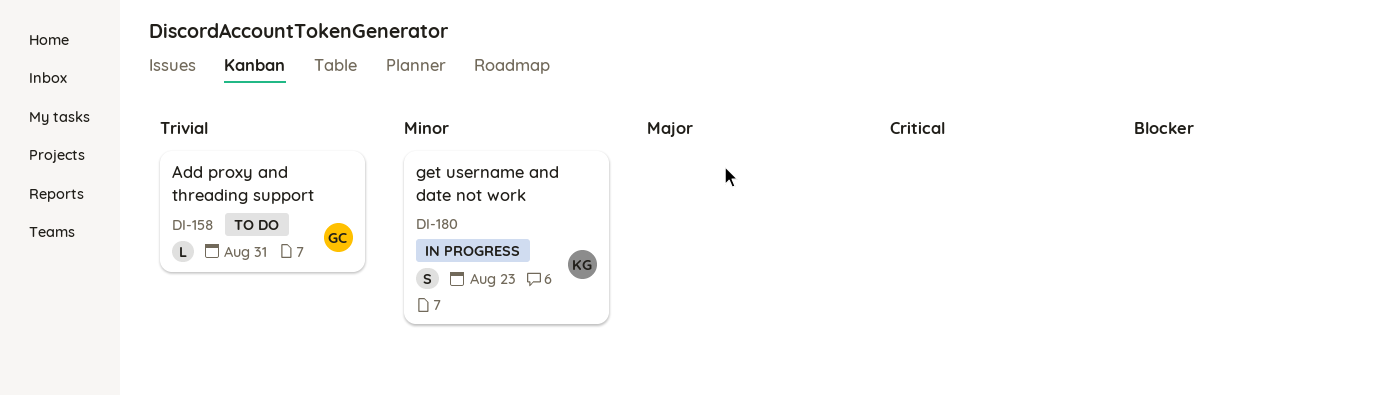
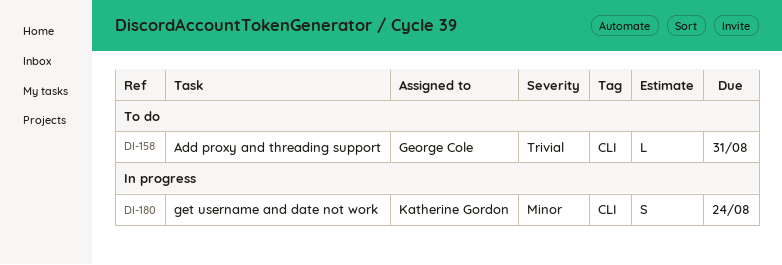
DI-180, due: Aug 23 -> Aug 24

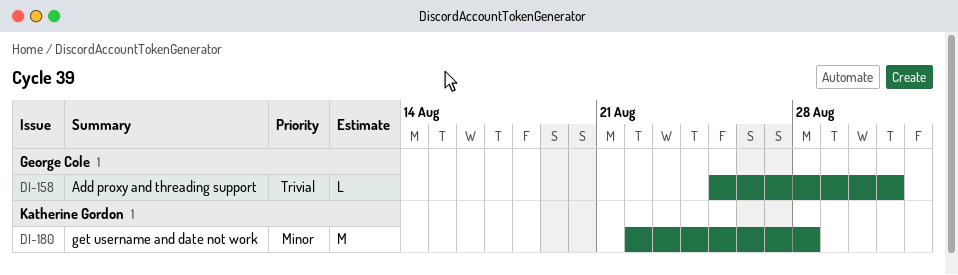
DI-180, estimate: S -> M
DI-180, due: Aug 24 -> Aug 28

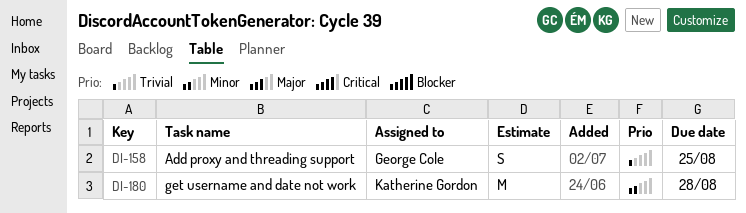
DI-158, estimate: L -> S
DI-158, due: Aug 31 -> Aug 25

